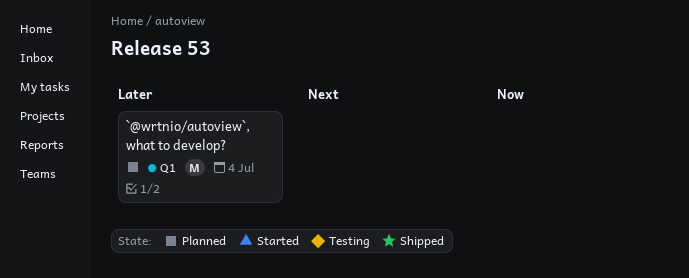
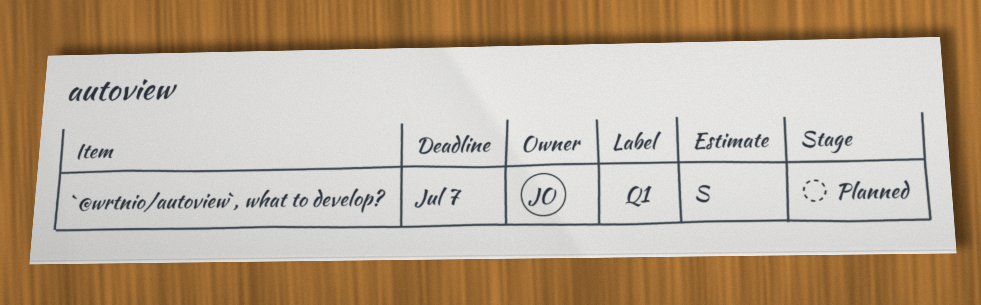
`@wrtnio/autoview`, what to develop?, estimate: M -> S
`@wrtnio/autoview`, what to develop?, due: Jul 4 -> Jul 7

